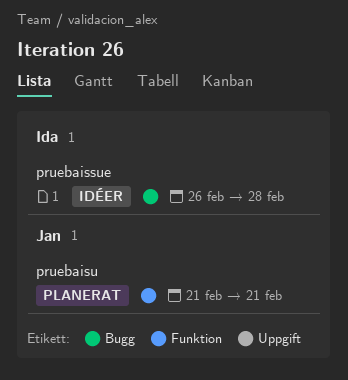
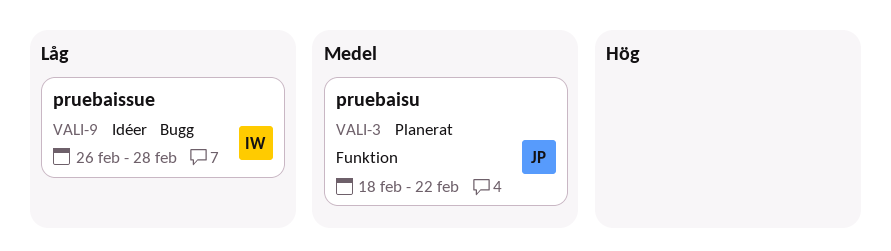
pruebaisu, start: Feb 21 -> Feb 18
pruebaisu, due: Feb 21 -> Feb 22

